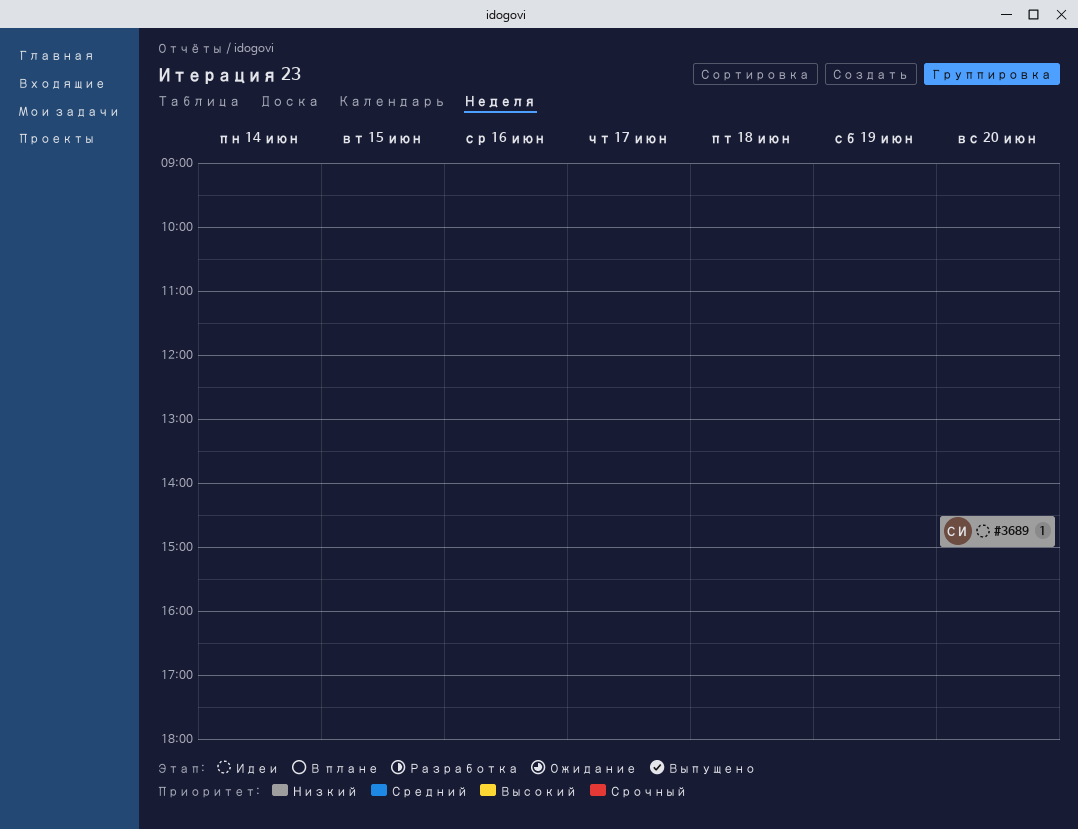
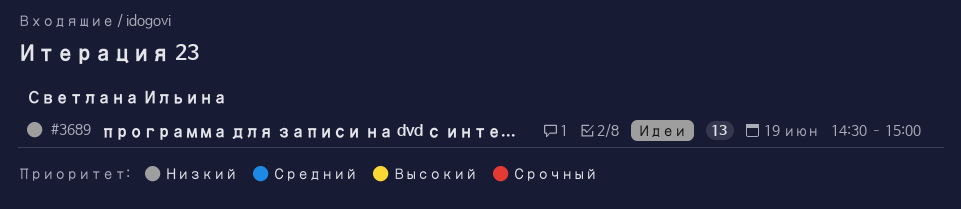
#3689, estimate: 1 -> 13
#3689, day: Jun 20 -> Jun 19

